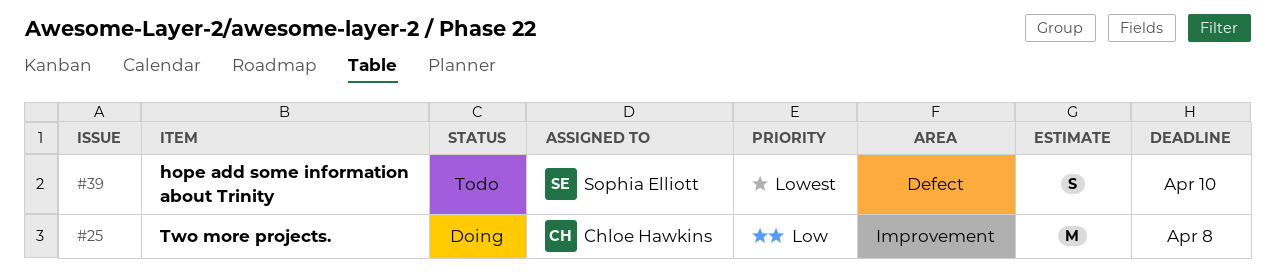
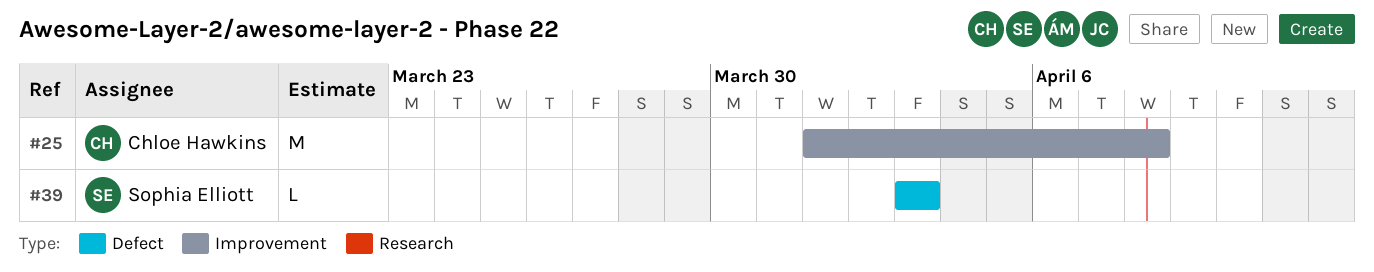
#39, estimate: S -> L
#39, due: Apr 10 -> Apr 3

